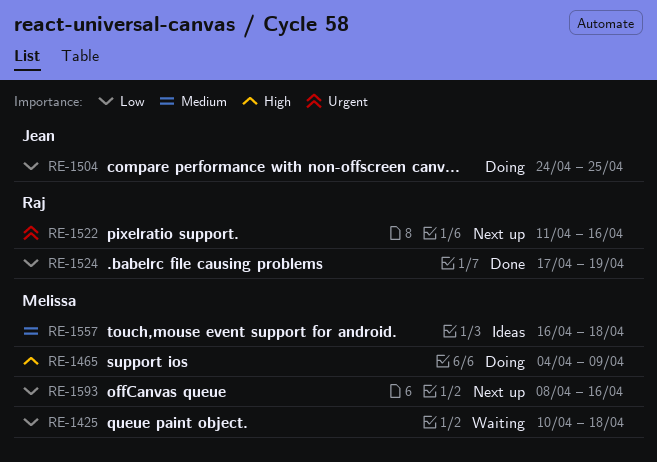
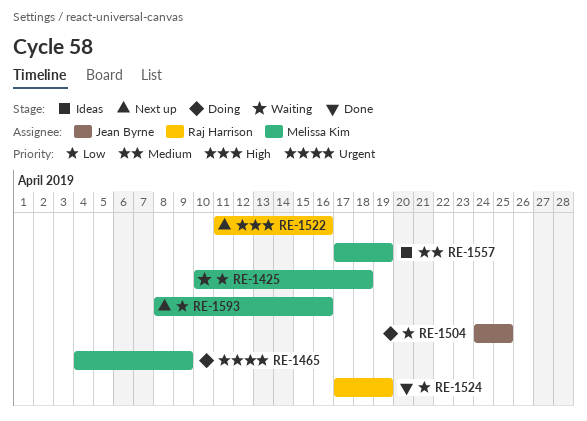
RE-1465, priority: High -> Urgent
RE-1522, priority: Urgent -> High
RE-1557, start: Apr 16 -> Apr 17
RE-1557, due: Apr 18 -> Apr 19

